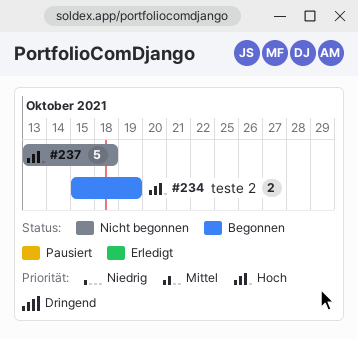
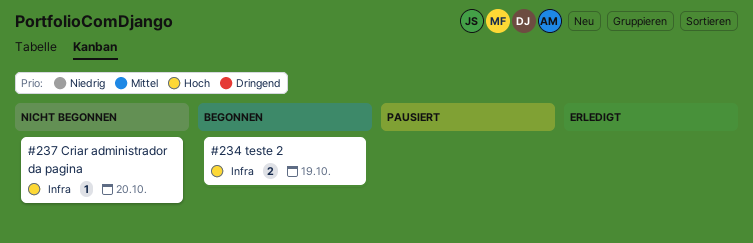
#237, estimate: 5 -> 1
#237, due: Oct 18 -> Oct 20

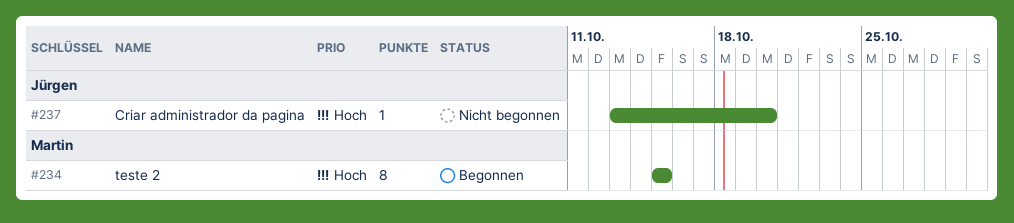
#234, estimate: 2 -> 8
#234, due: Oct 19 -> Oct 15

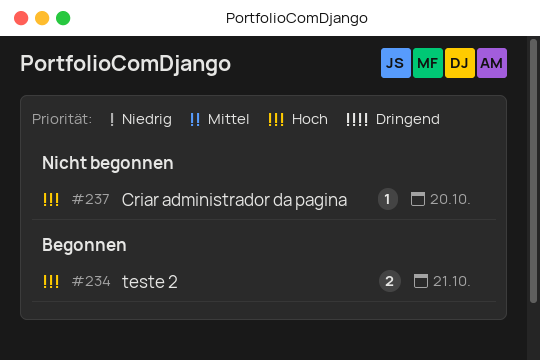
#234, estimate: 8 -> 2
#234, due: Oct 15 -> Oct 21

